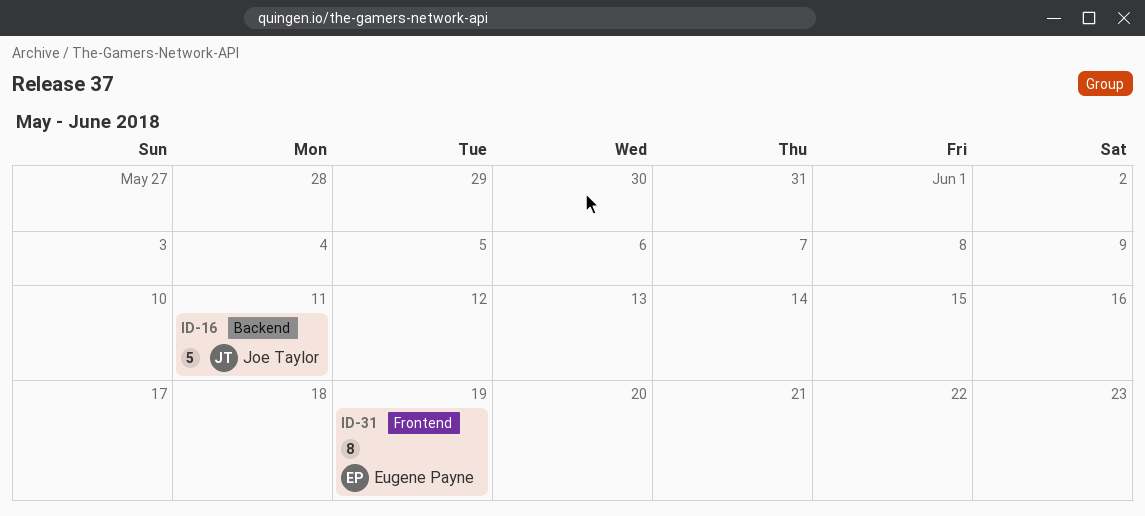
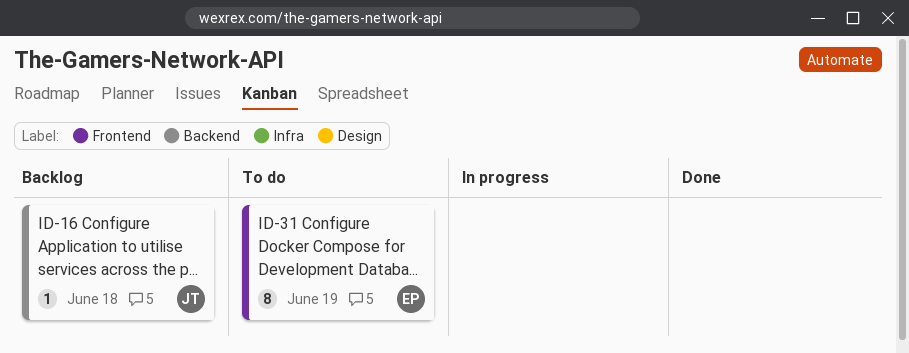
ID-16, estimate: 5 -> 1
ID-16, due: Jun 11 -> Jun 18

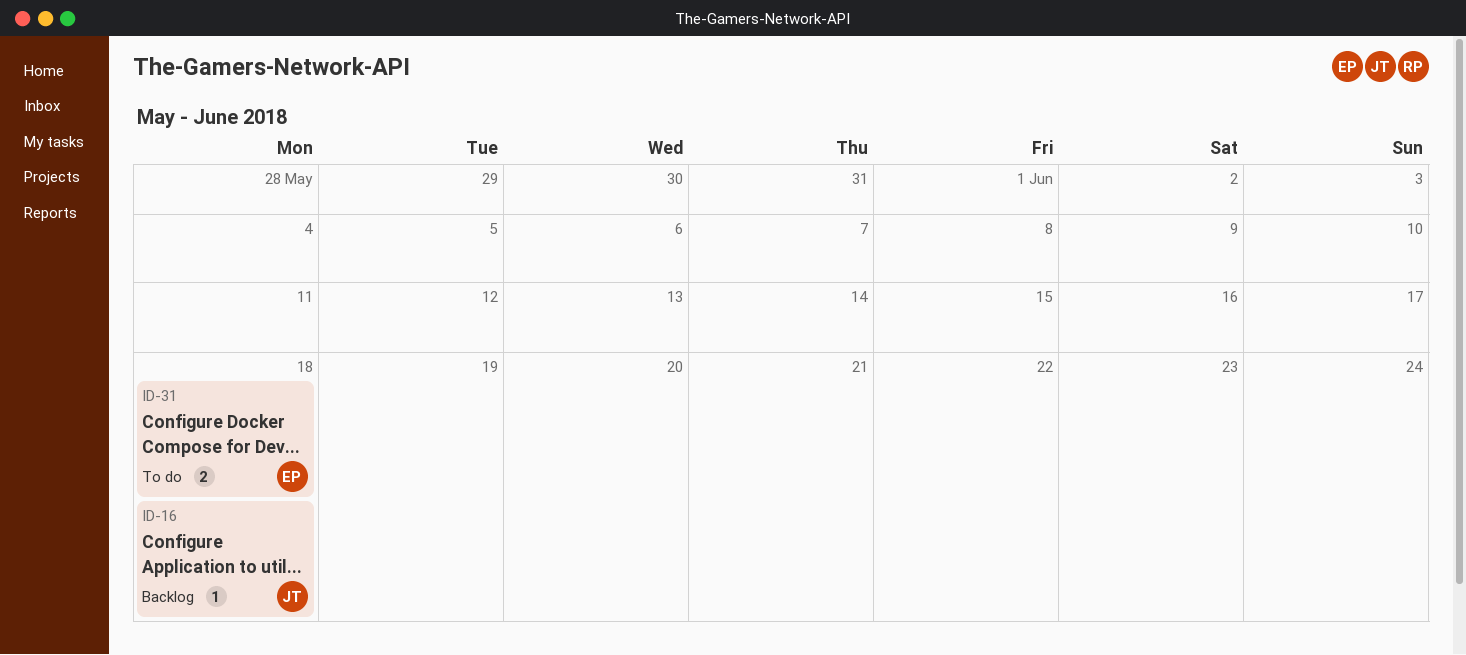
ID-31, estimate: 8 -> 2
ID-31, due: Jun 19 -> Jun 18

